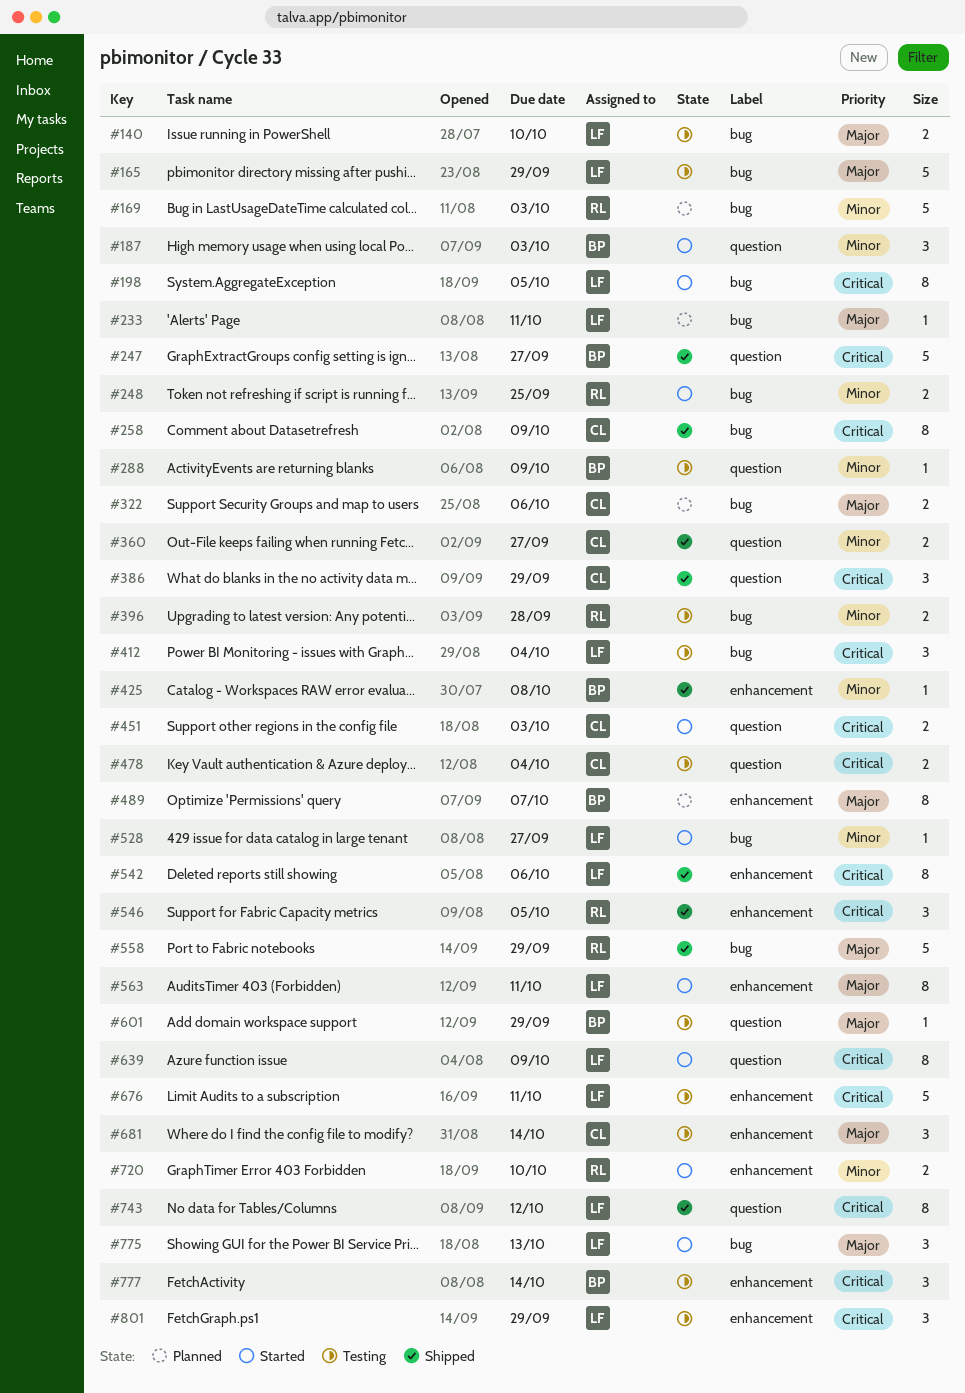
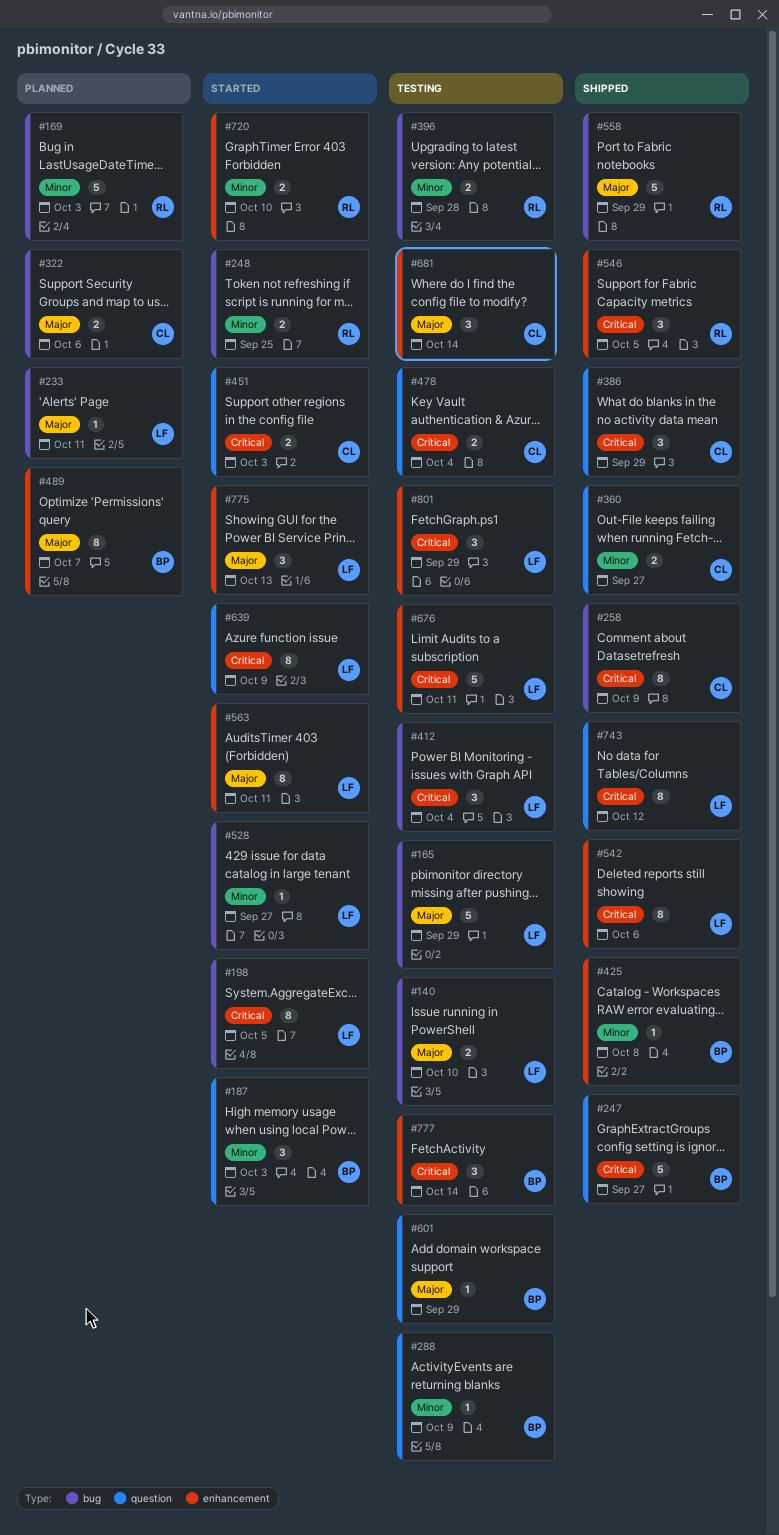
#775, label: bug -> enhancement

